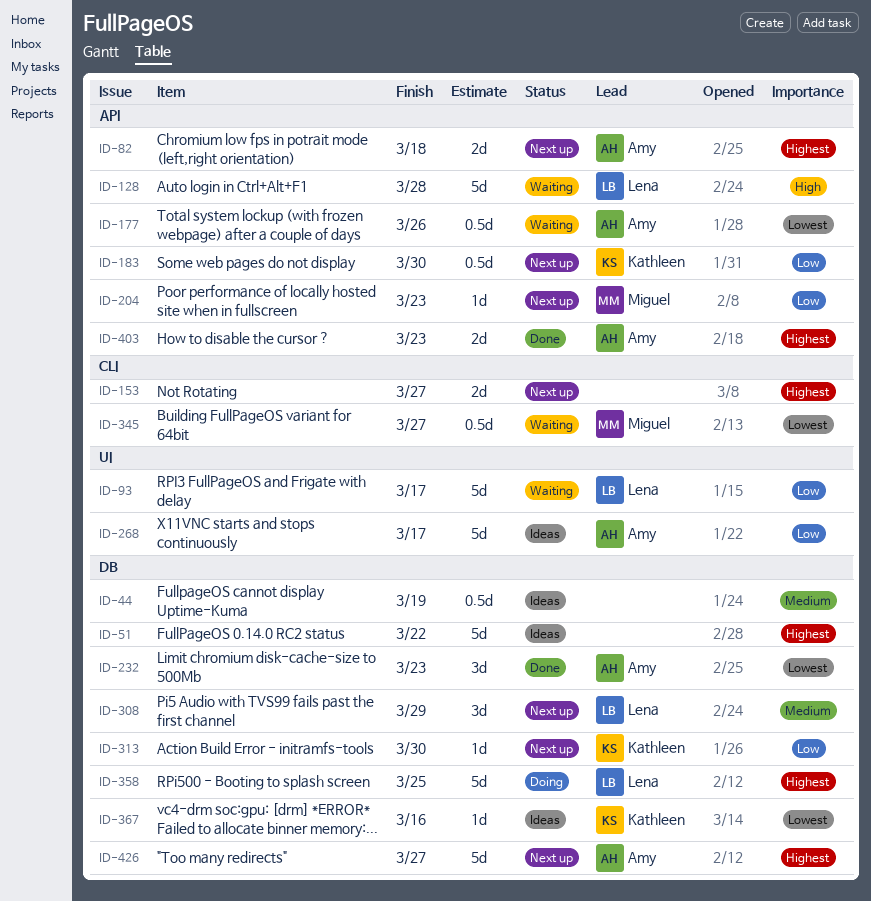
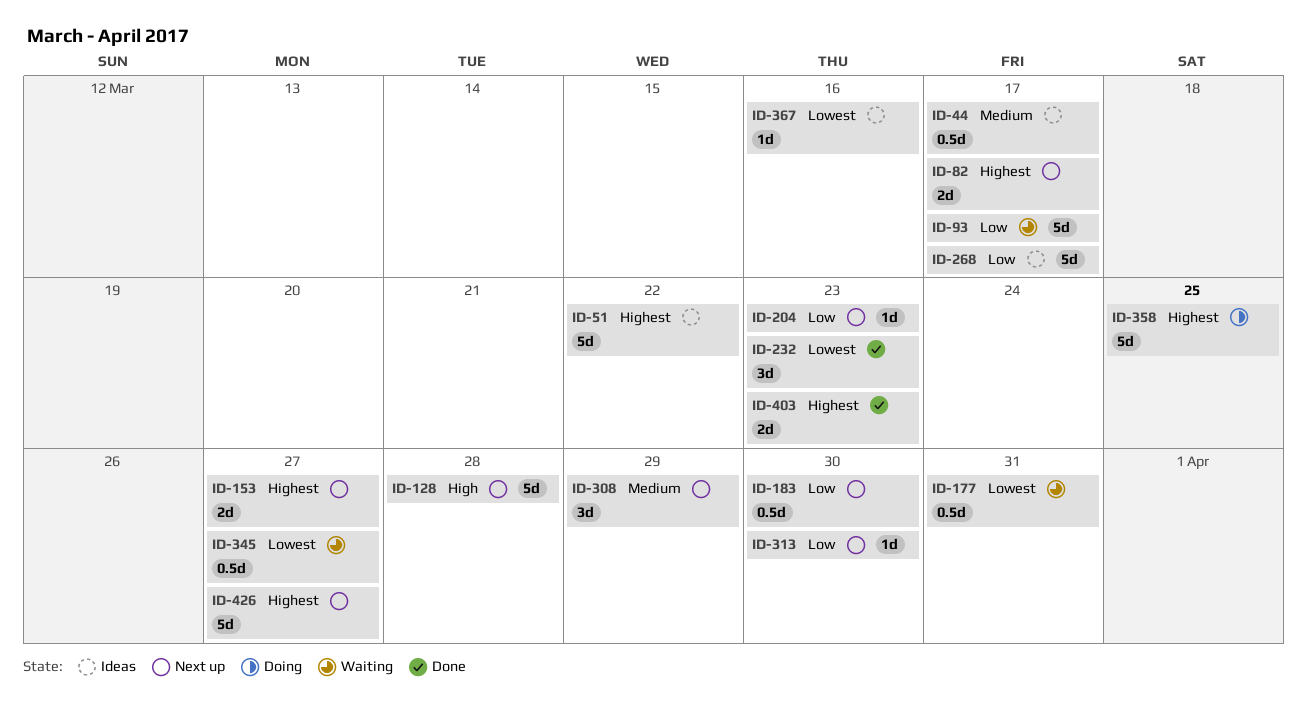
ID-44, due: Mar 19 -> Mar 17
ID-82, due: Mar 18 -> Mar 17
ID-128, status: Waiting -> Next up
ID-177, due: Mar 26 -> Mar 31

